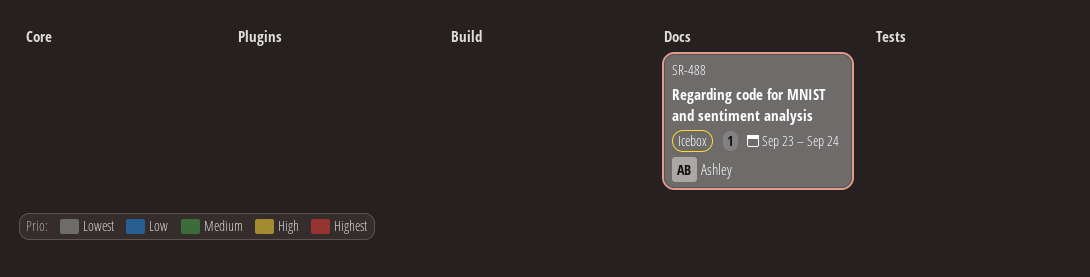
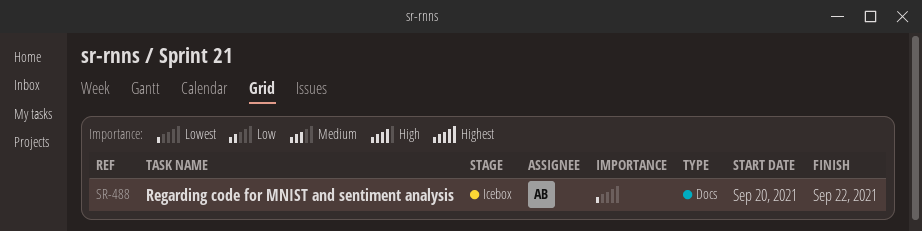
SR-488, start: Sep 23 -> Sep 20
SR-488, due: Sep 24 -> Sep 22

